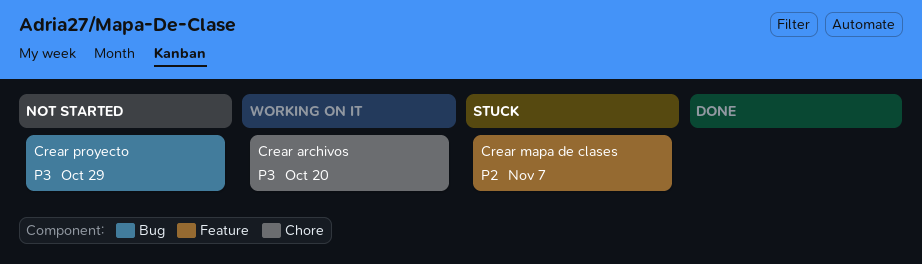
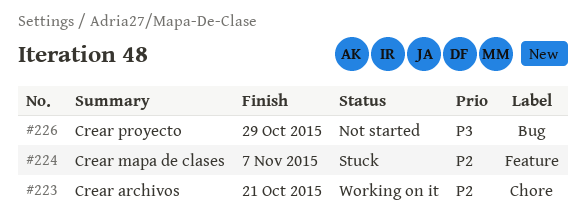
Crear archivos, priority: P3 -> P2
Crear archivos, due: Oct 20 -> Oct 21

